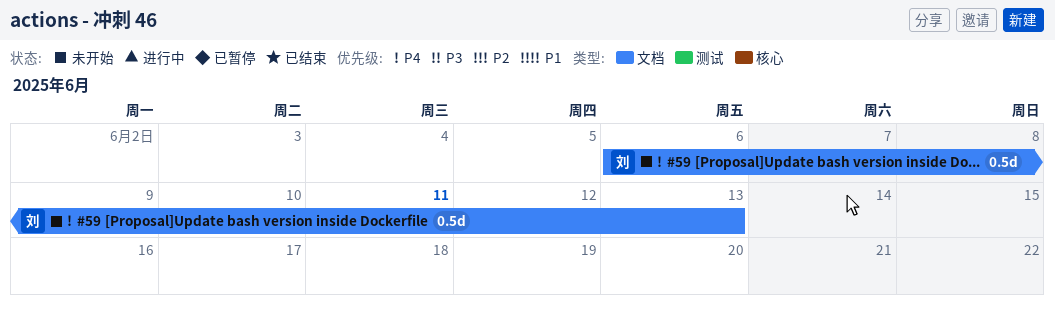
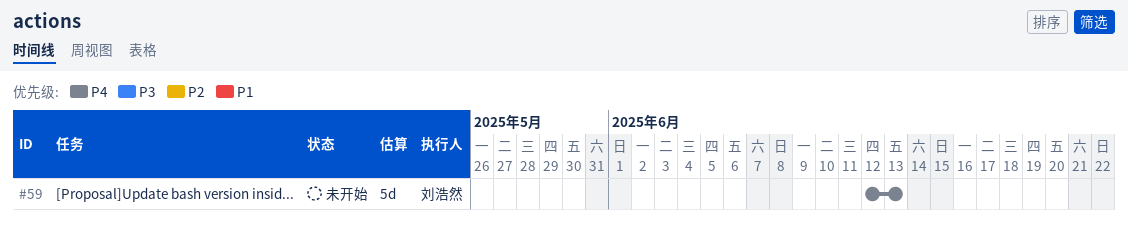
#59, estimate: 0.5d -> 5d
#59, start: Jun 6 -> Jun 12

